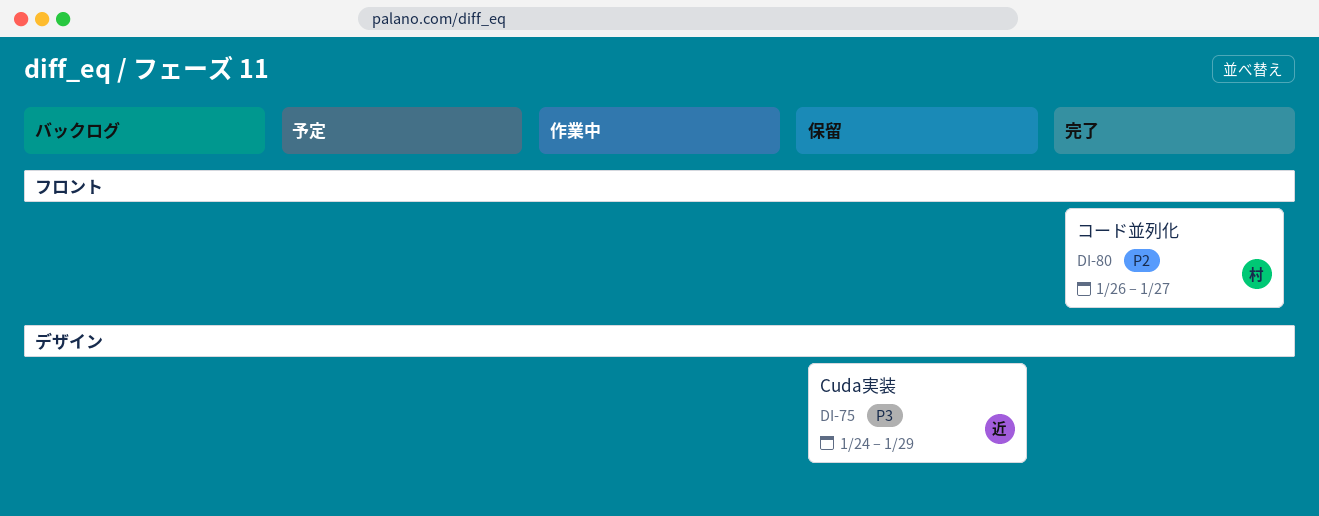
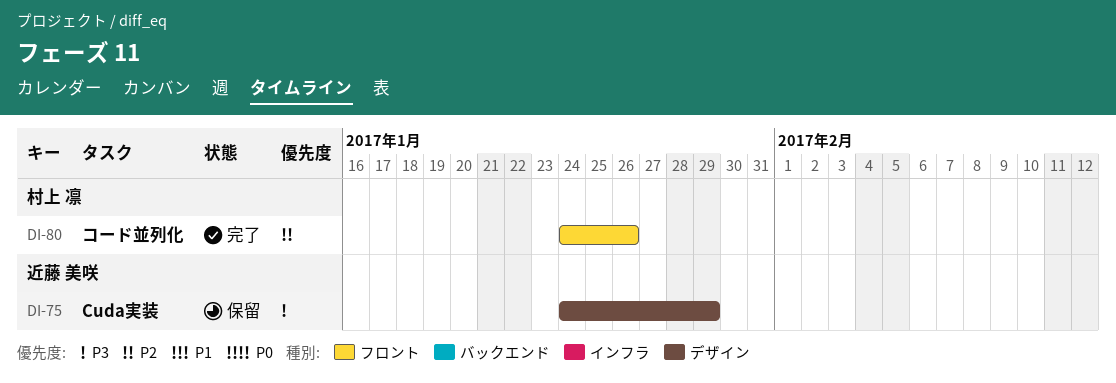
DI-80, start: Jan 26 -> Jan 24
DI-80, due: Jan 27 -> Jan 26

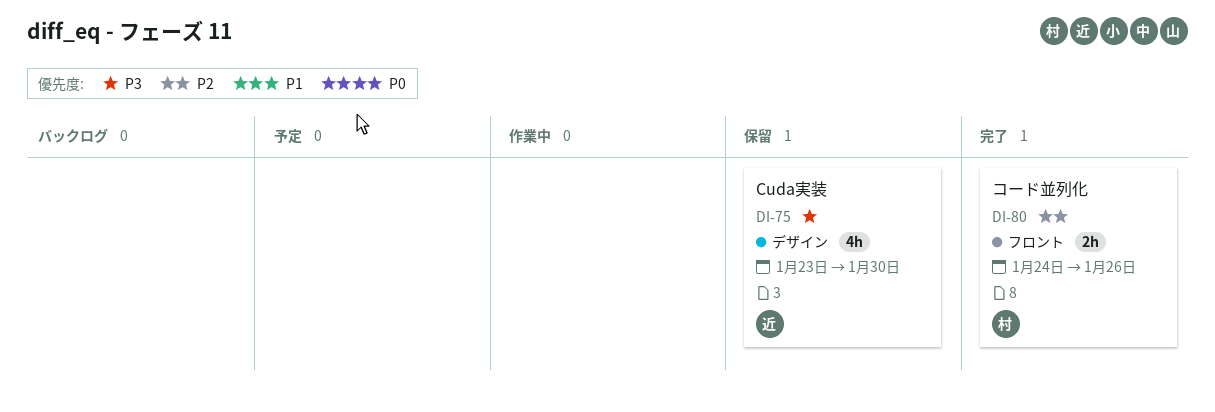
DI-75, start: Jan 24 -> Jan 23
DI-75, due: Jan 29 -> Jan 30

